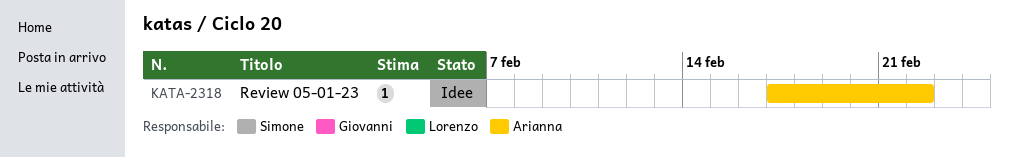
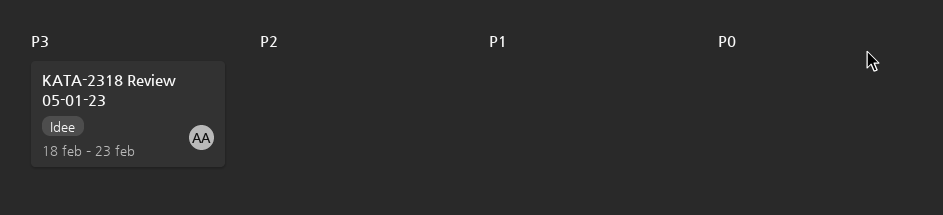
KATA-2318, start: Feb 17 -> Feb 18
KATA-2318, due: Feb 22 -> Feb 23

